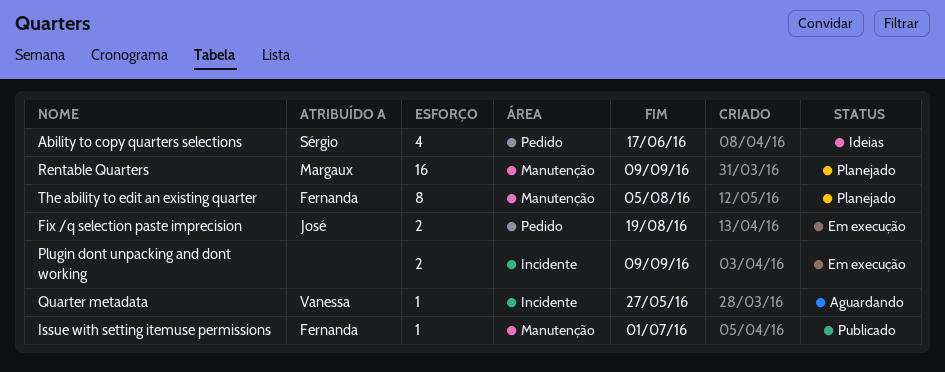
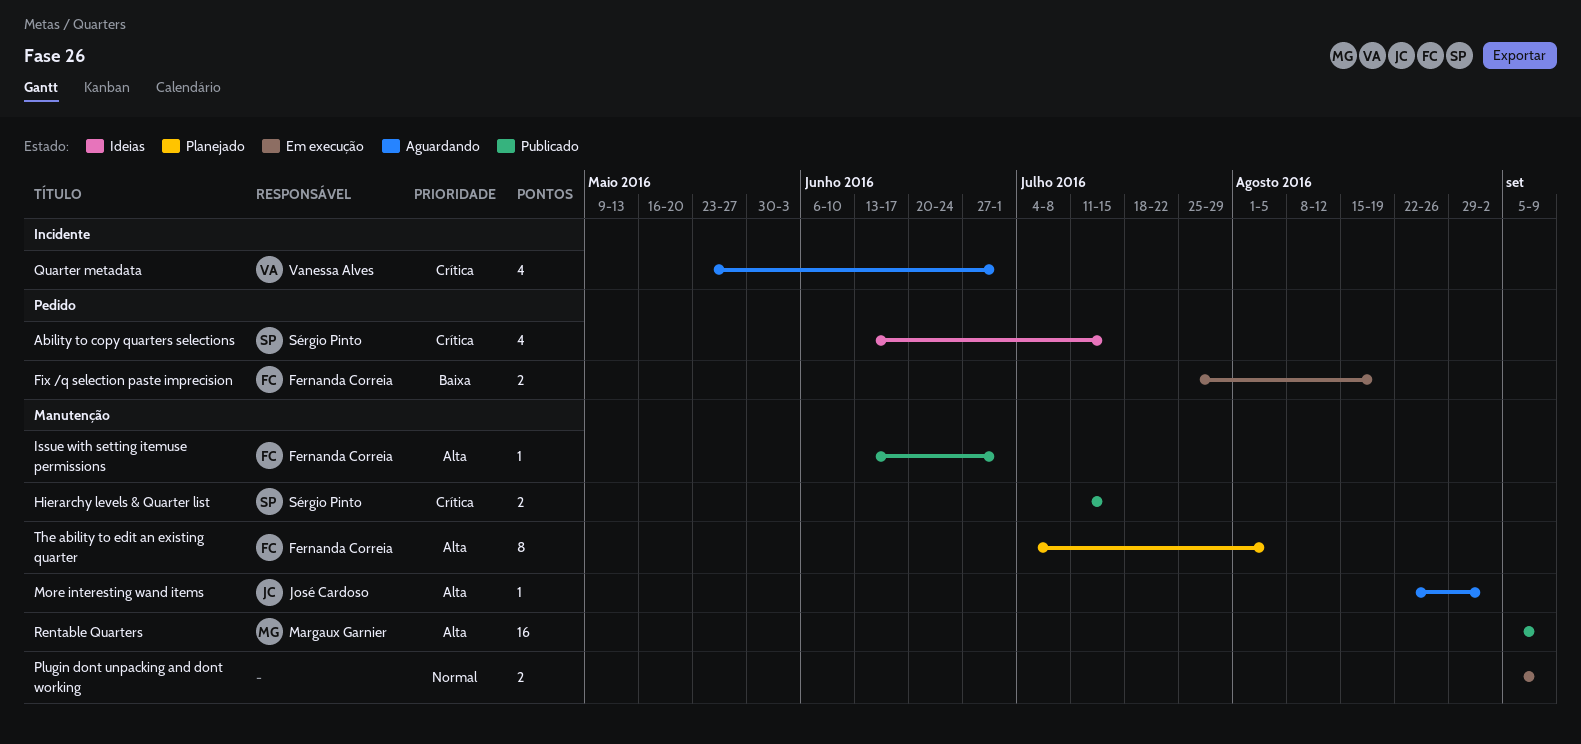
Ability to copy quarters selections, due: Jun 17 -> Jul 15
Fix /q selection paste imprecision, owner: José Cardoso -> Fernanda Correia
Hierarchy levels & Quarter list: none -> present
More interesting wand items: none -> present
Plugin dont unpacking and dont working, label: Incidente -> Manutenção
Quarter metadata, estimate: 1 -> 4
Quarter metadata, due: May 27 -> Jul 1
Rentable Quarters, status: Planejado -> Publicado

